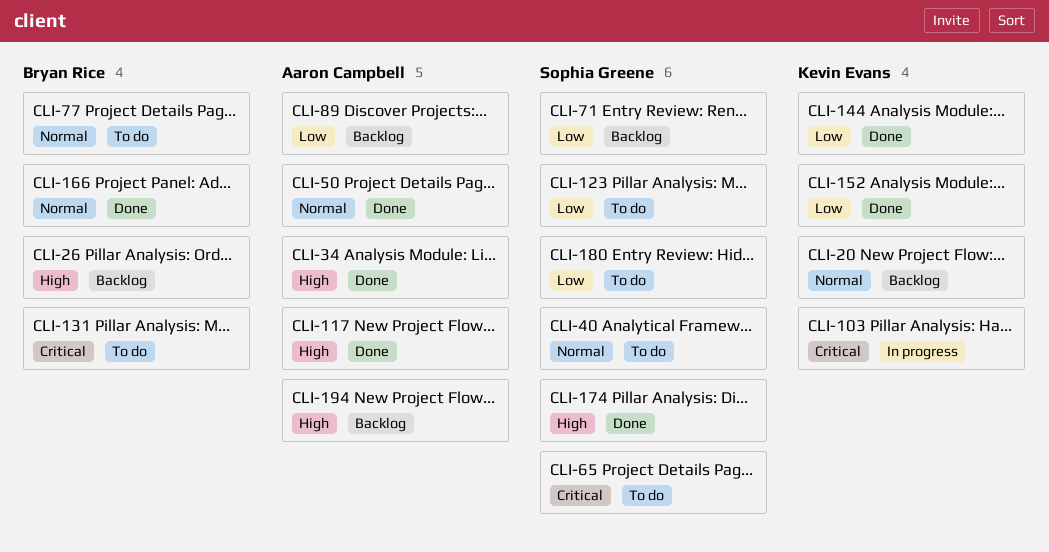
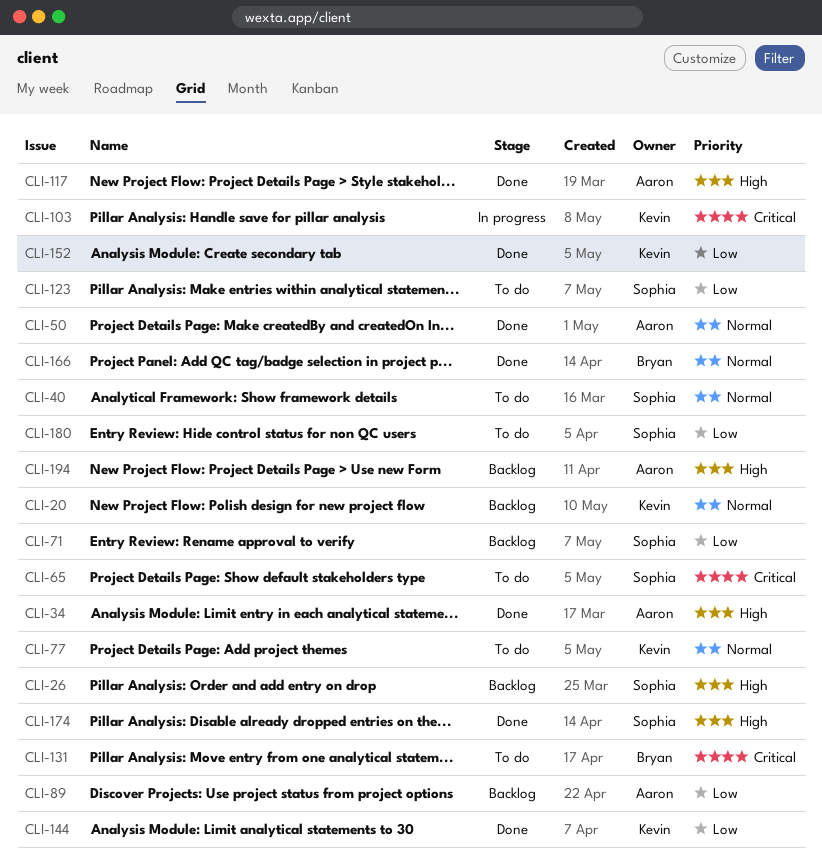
CLI-26, owner: Bryan Rice -> Sophia Greene
CLI-77, owner: Bryan Rice -> Kevin Evans

